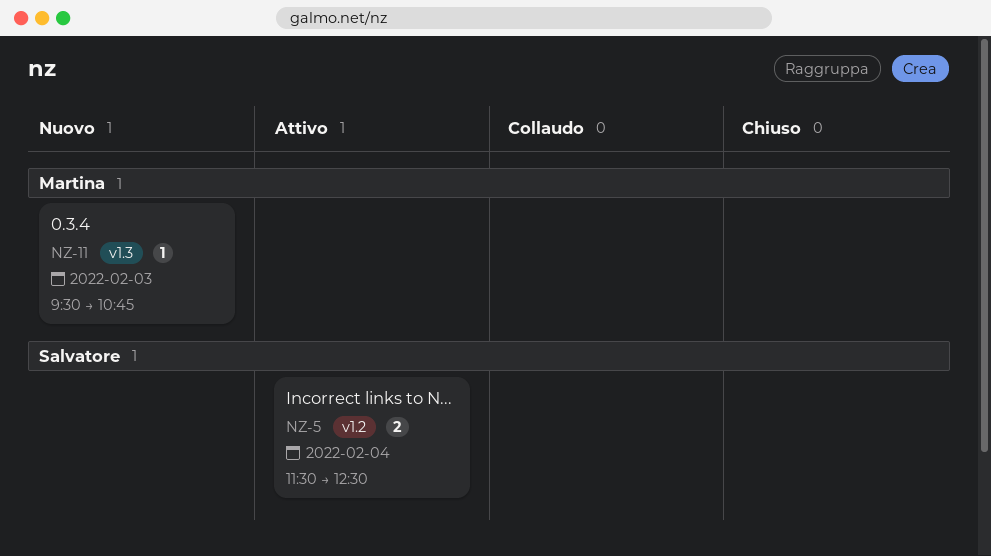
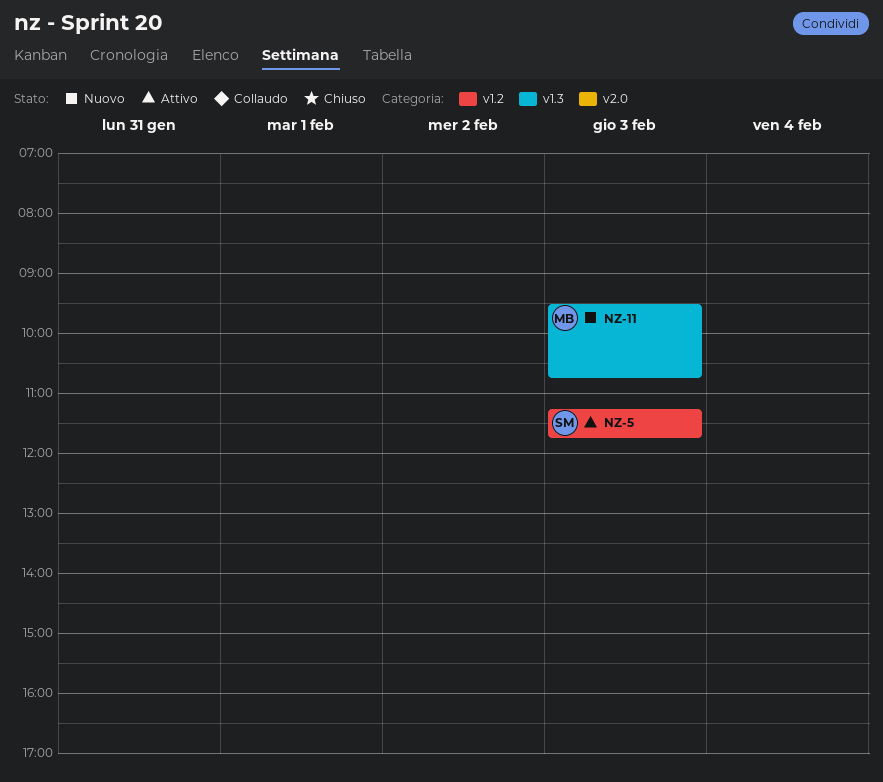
NZ-5, day: Feb 4 -> Feb 3
NZ-5, begins: 11:30 -> 11:15
NZ-5, ends: 12:30 -> 11:45

